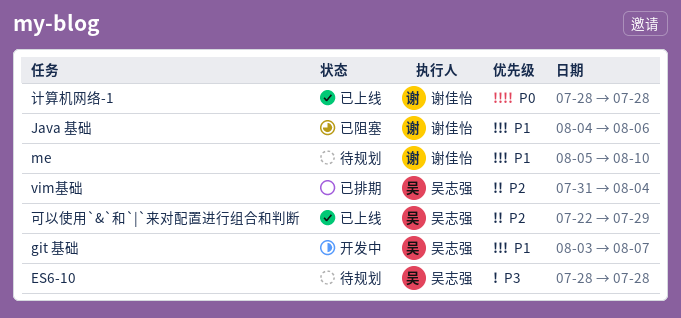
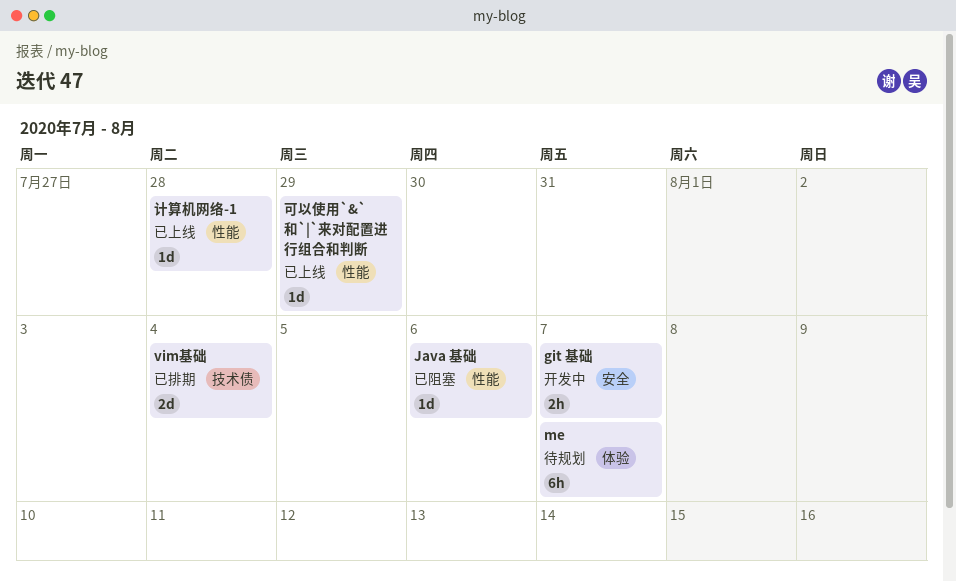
ES6-10: present -> none
me, due: Aug 10 -> Aug 7

